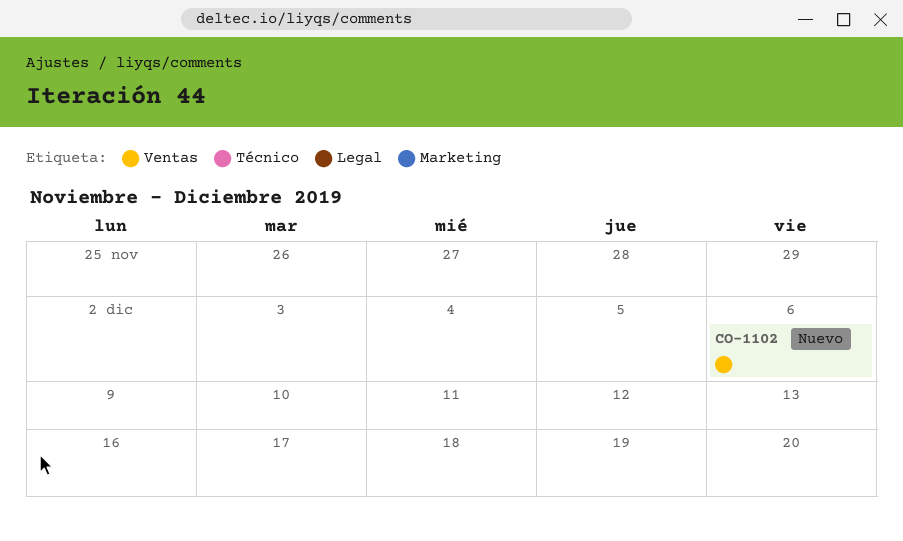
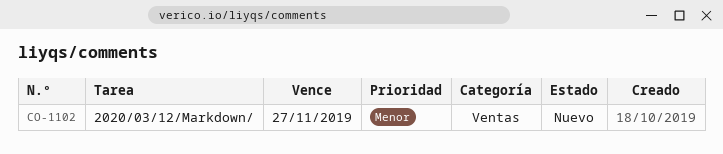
CO-1102, due: Dec 6 -> Nov 27

